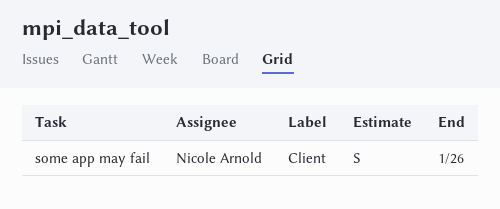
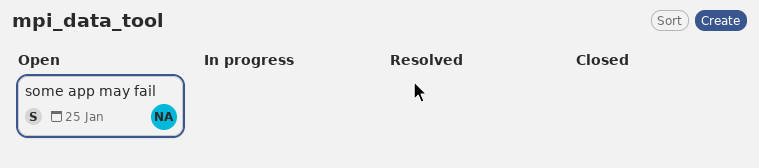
some app may fail, due: Jan 26 -> Jan 25

